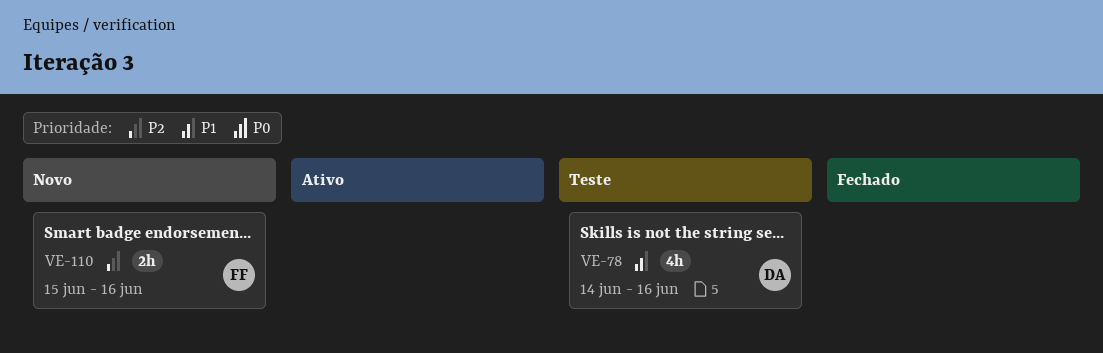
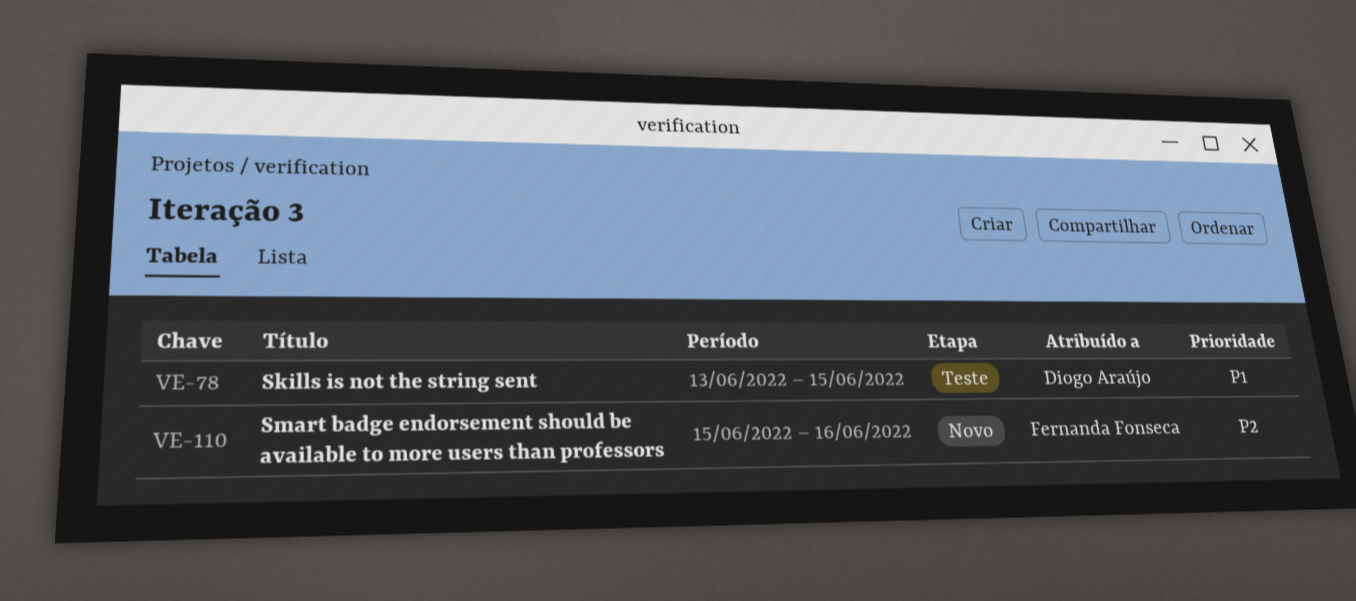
VE-78, start: Jun 14 -> Jun 13
VE-78, due: Jun 16 -> Jun 15

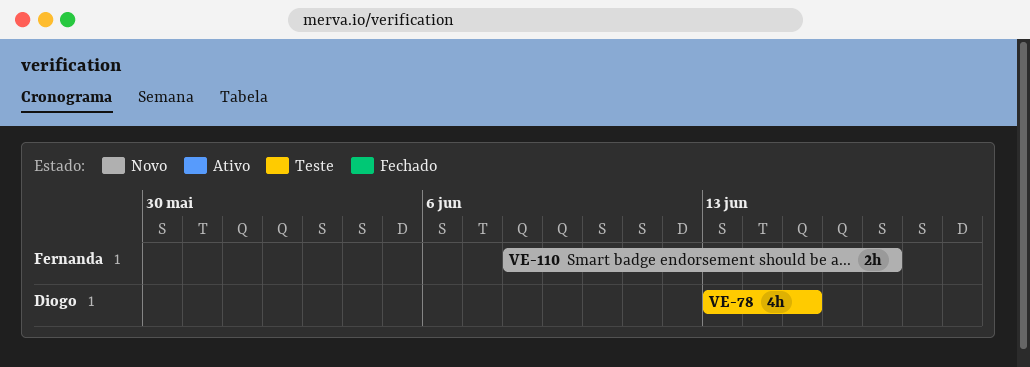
VE-110, start: Jun 15 -> Jun 8
VE-110, due: Jun 16 -> Jun 17

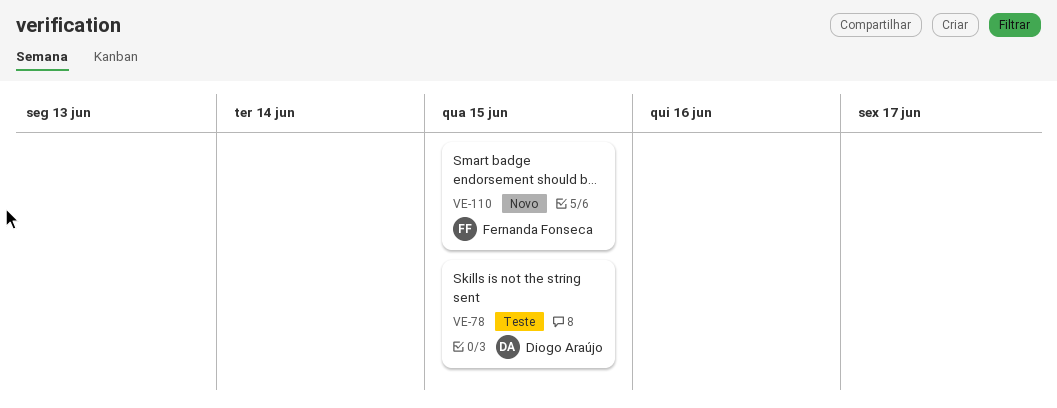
VE-110, due: Jun 17 -> Jun 15

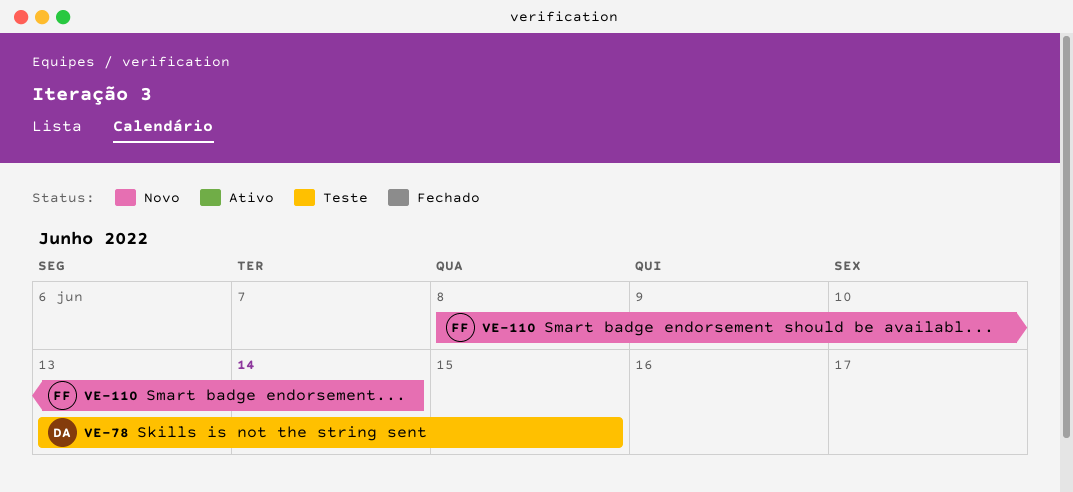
VE-110, due: Jun 15 -> Jun 14

